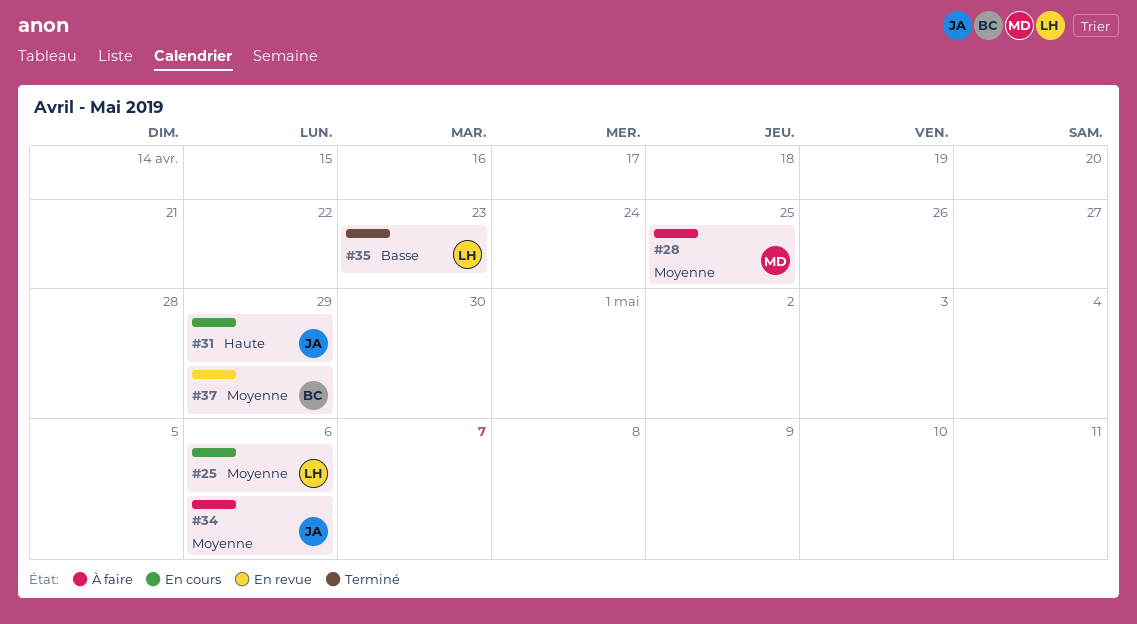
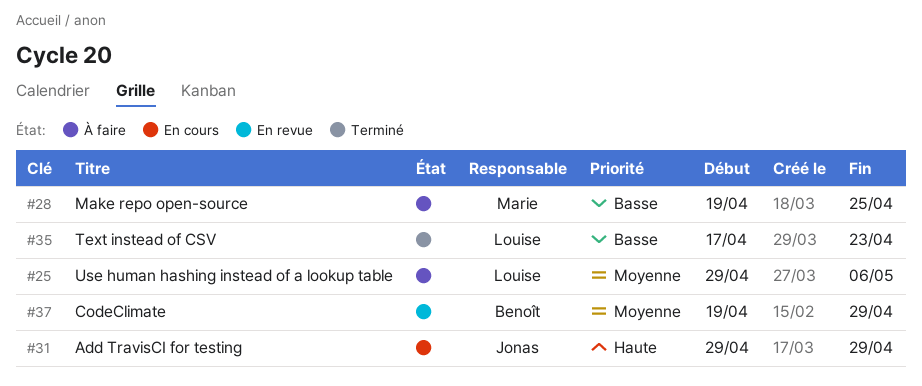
#25, status: En cours -> À faire
#28, priority: Moyenne -> Basse
#34: present -> none

